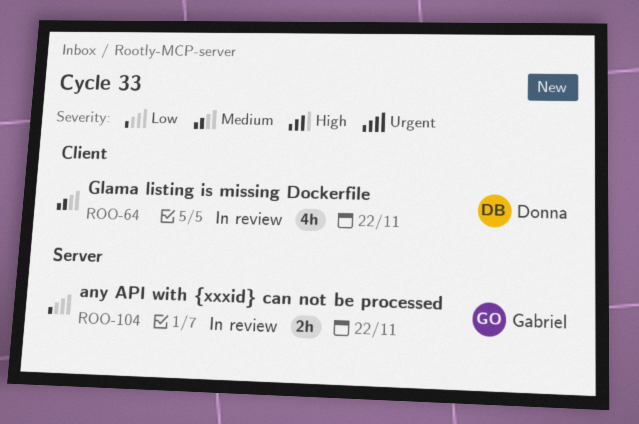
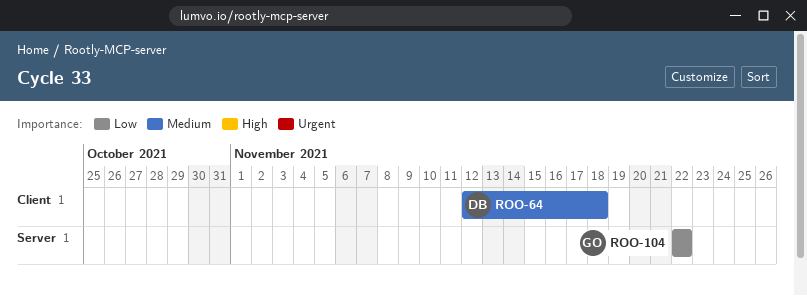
ROO-64, due: Nov 22 -> Nov 18

